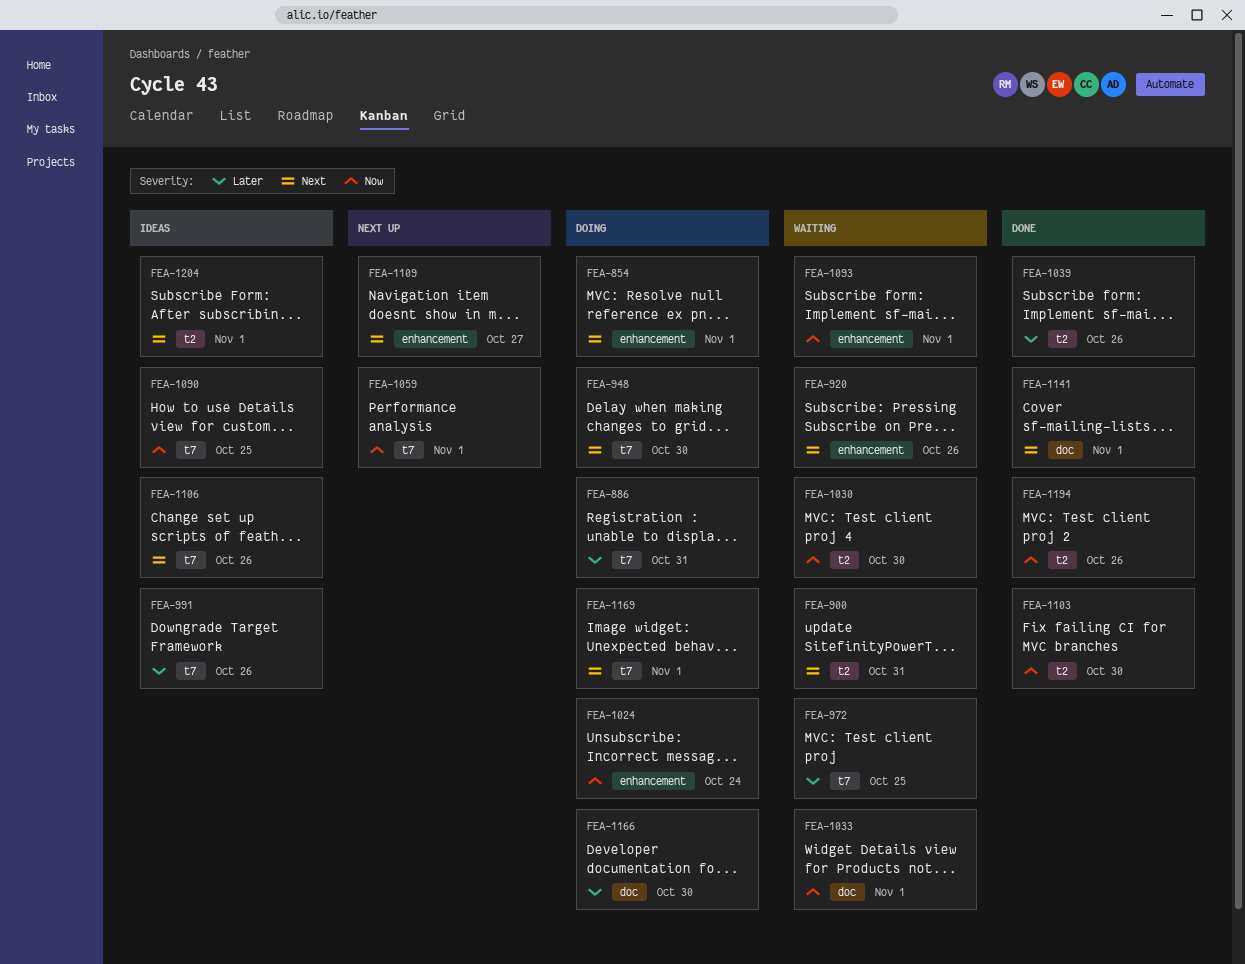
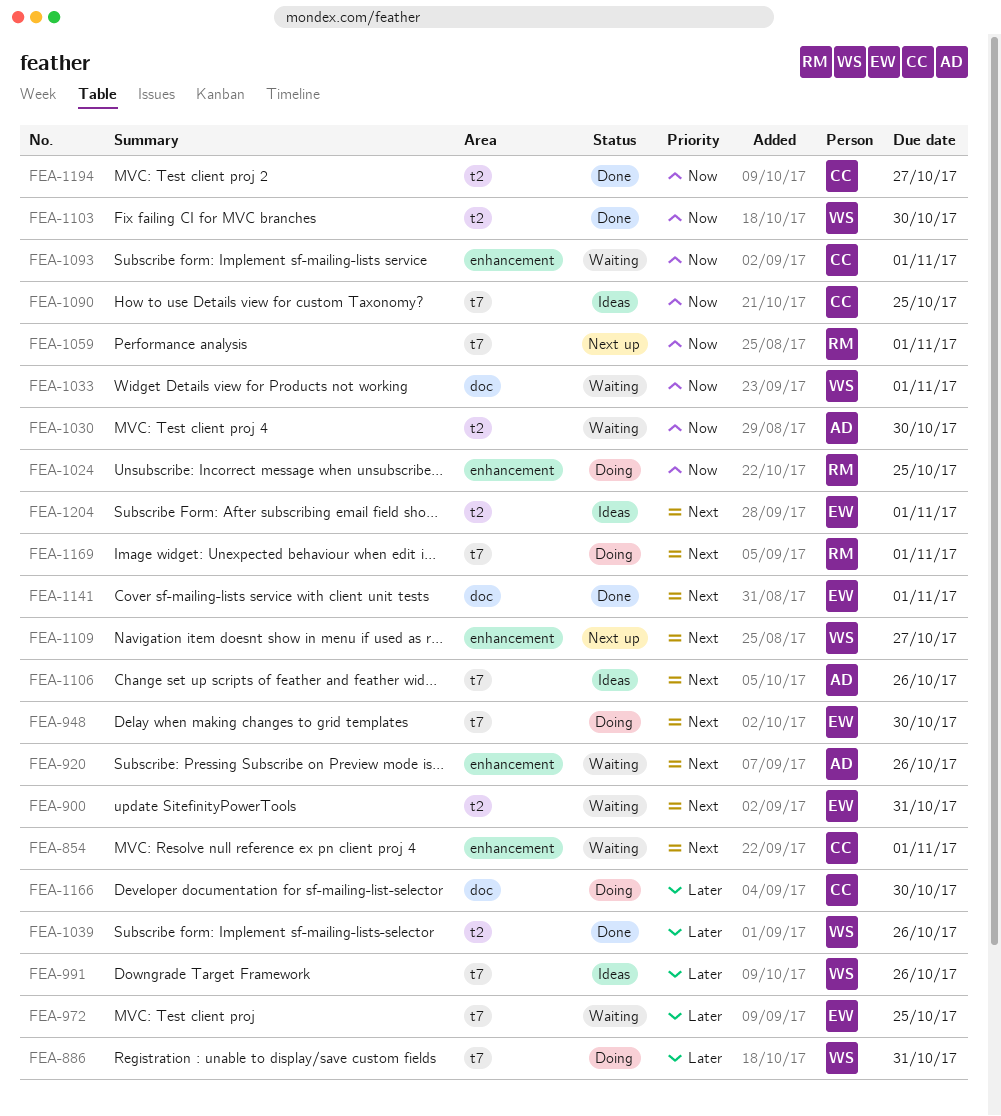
FEA-854, status: Doing -> Waiting
FEA-1024, due: Oct 24 -> Oct 25
FEA-1194, due: Oct 26 -> Oct 27

